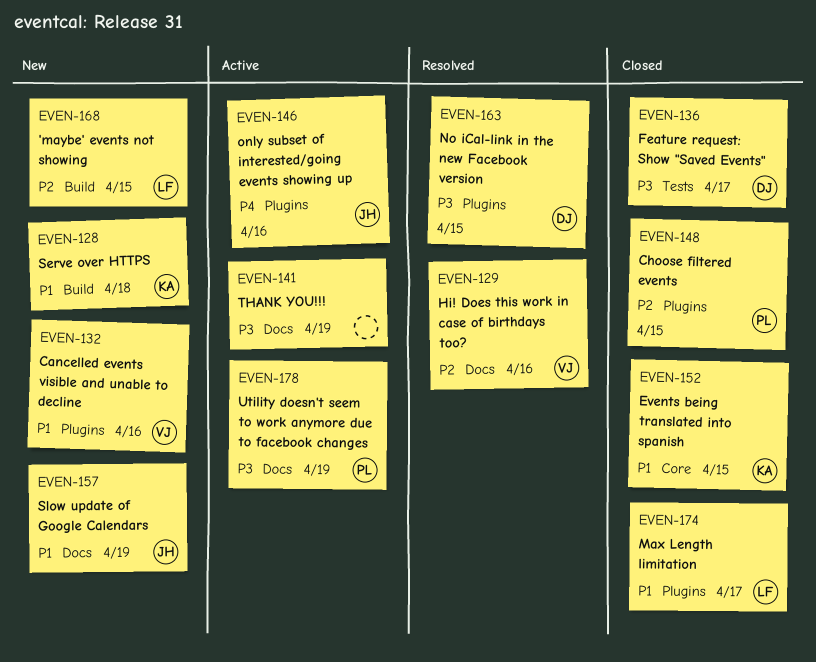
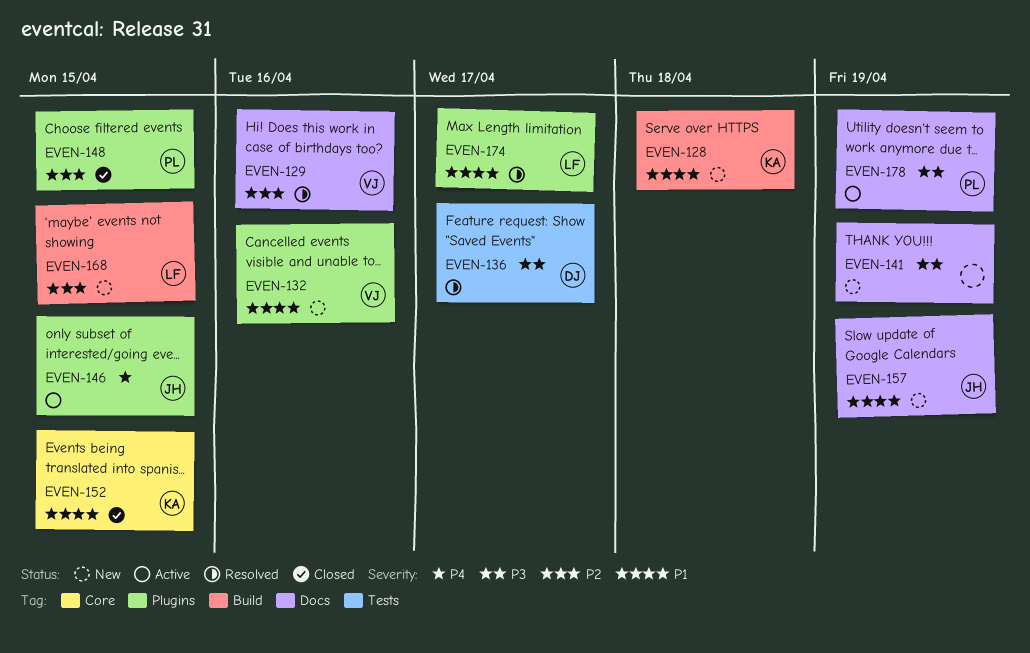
EVEN-136, status: Closed -> Resolved
EVEN-141, status: Active -> New
EVEN-146, due: Apr 16 -> Apr 15
EVEN-163: present -> none
EVEN-174, status: Closed -> Resolved

